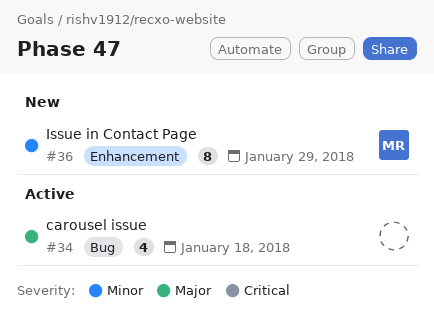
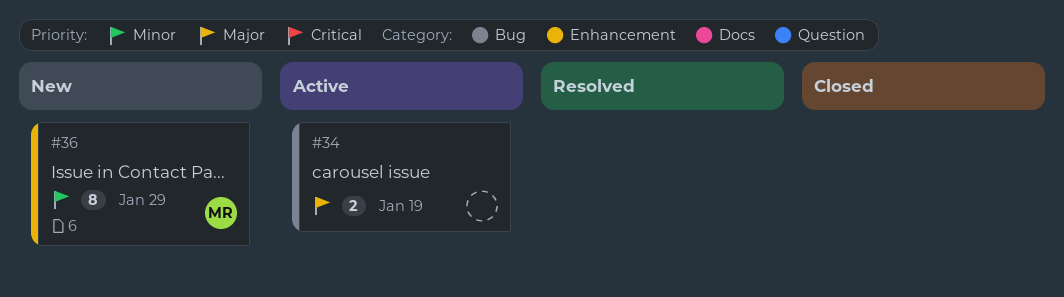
#34, estimate: 4 -> 2
#34, due: Jan 18 -> Jan 19

